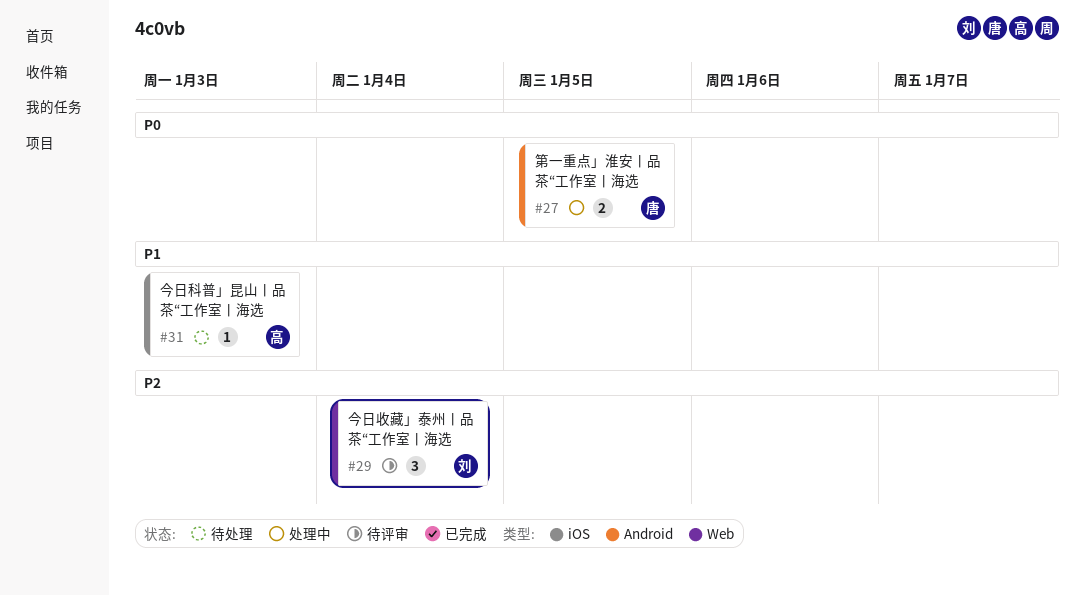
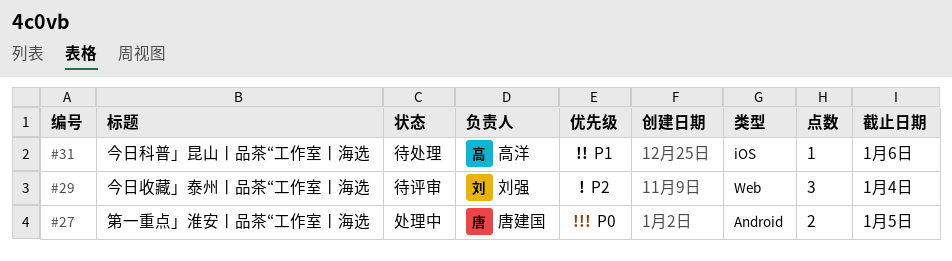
#31, due: Jan 3 -> Jan 6

